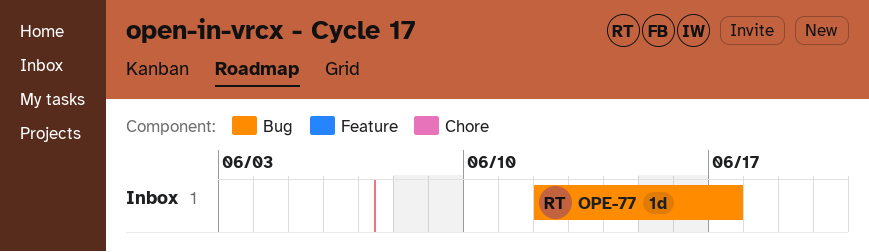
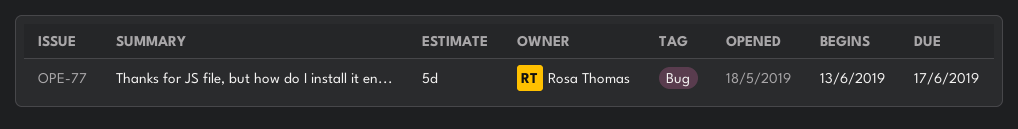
OPE-77, estimate: 1d -> 5d
OPE-77, start: Jun 12 -> Jun 13

